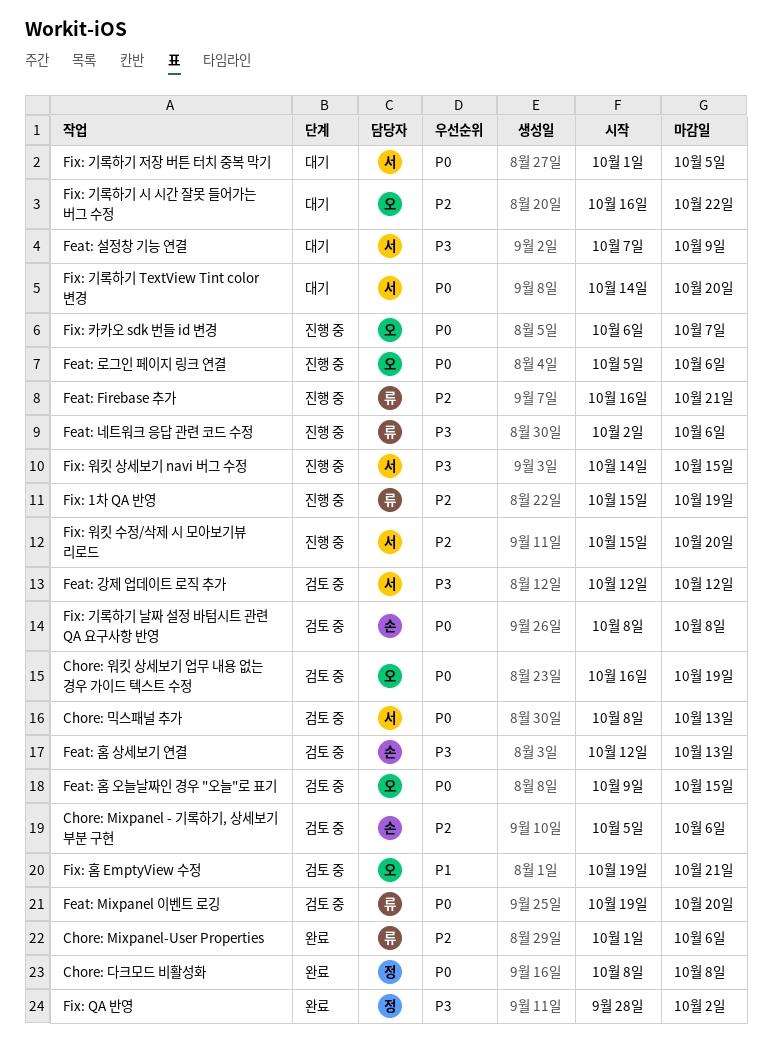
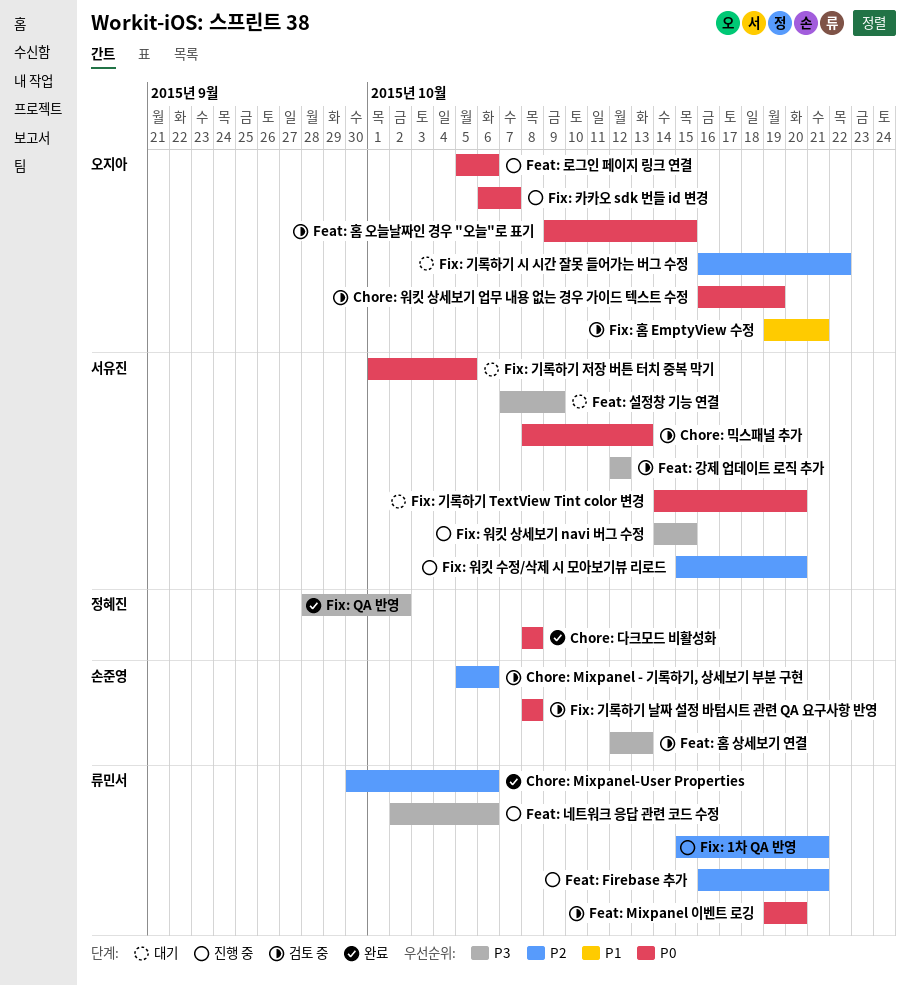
Chore: Mixpanel-User Properties, start: Oct 1 -> Sep 30
Fix: 1차 QA 반영, due: Oct 19 -> Oct 21

